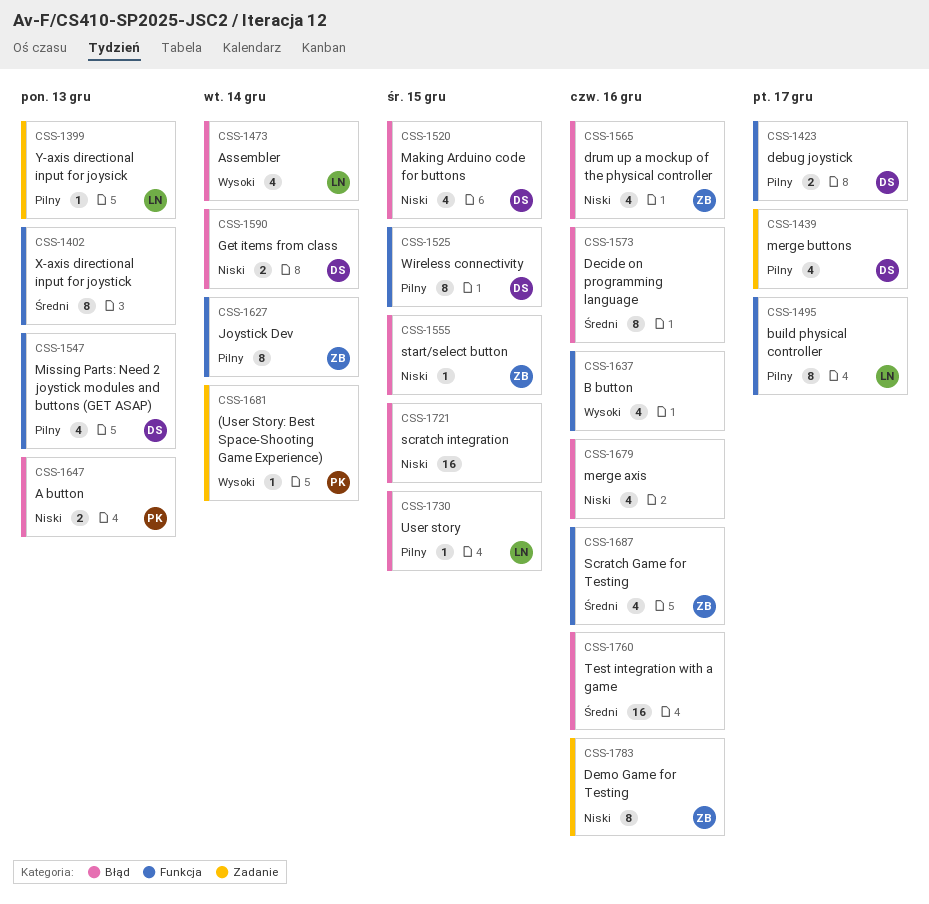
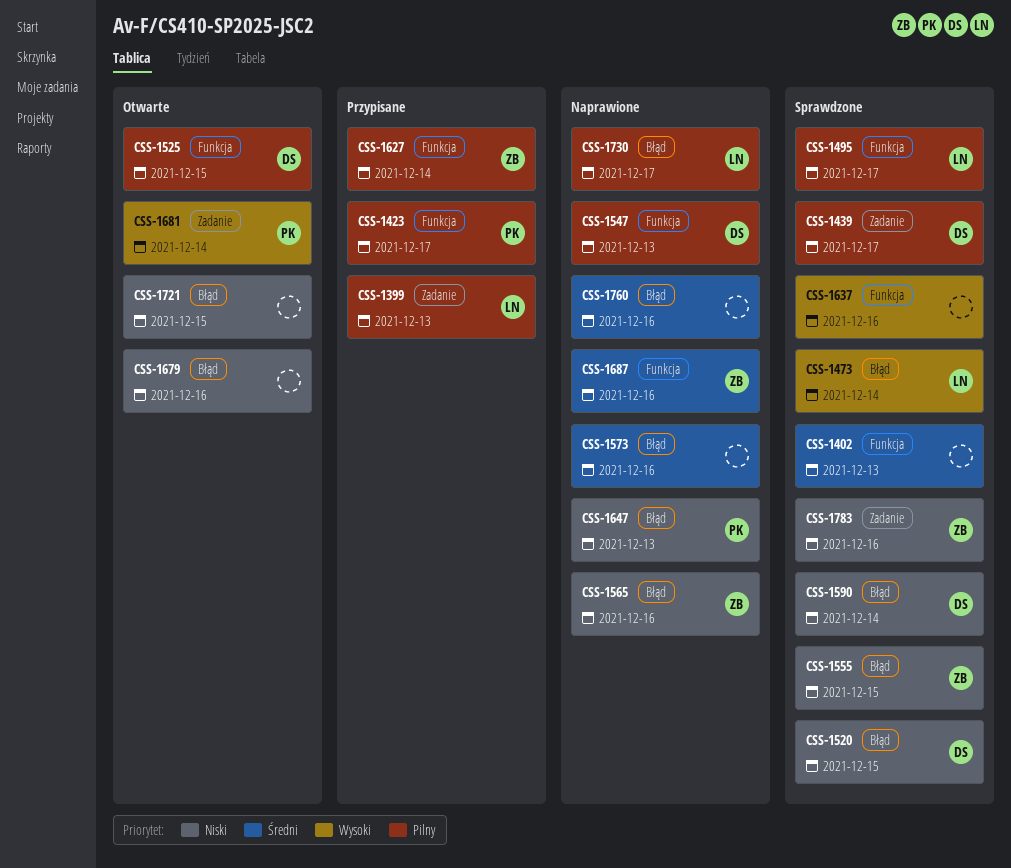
CSS-1423, owner: DS -> PK
CSS-1730, due: Dec 15 -> Dec 17

